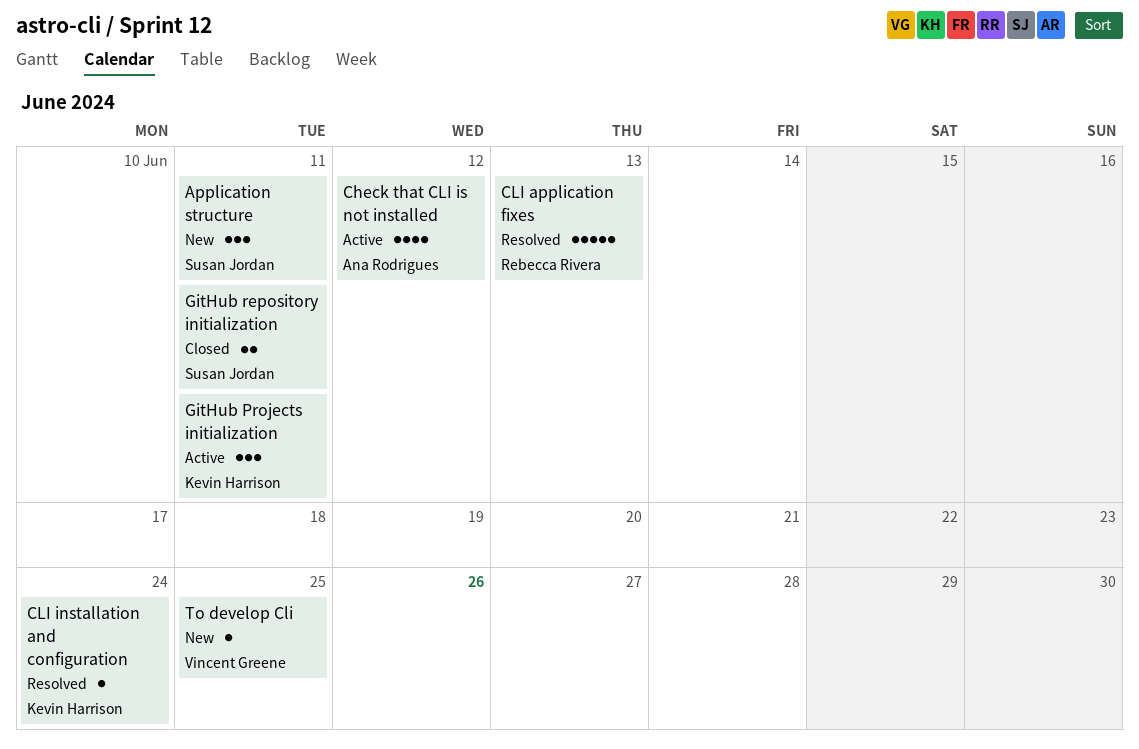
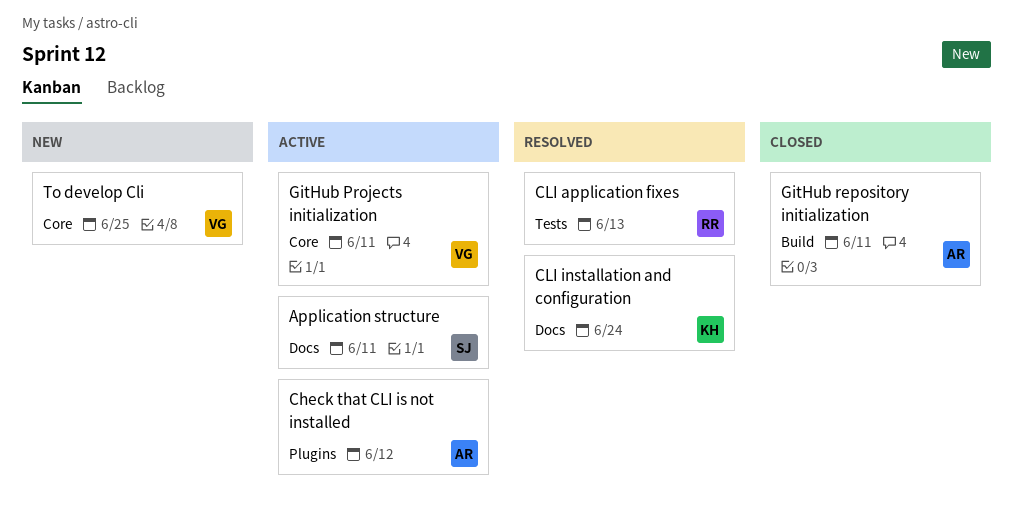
Application structure, status: New -> Active
GitHub Projects initialization, owner: Kevin Harrison -> Vincent Greene
GitHub repository initialization, owner: Susan Jordan -> Ana Rodrigues

